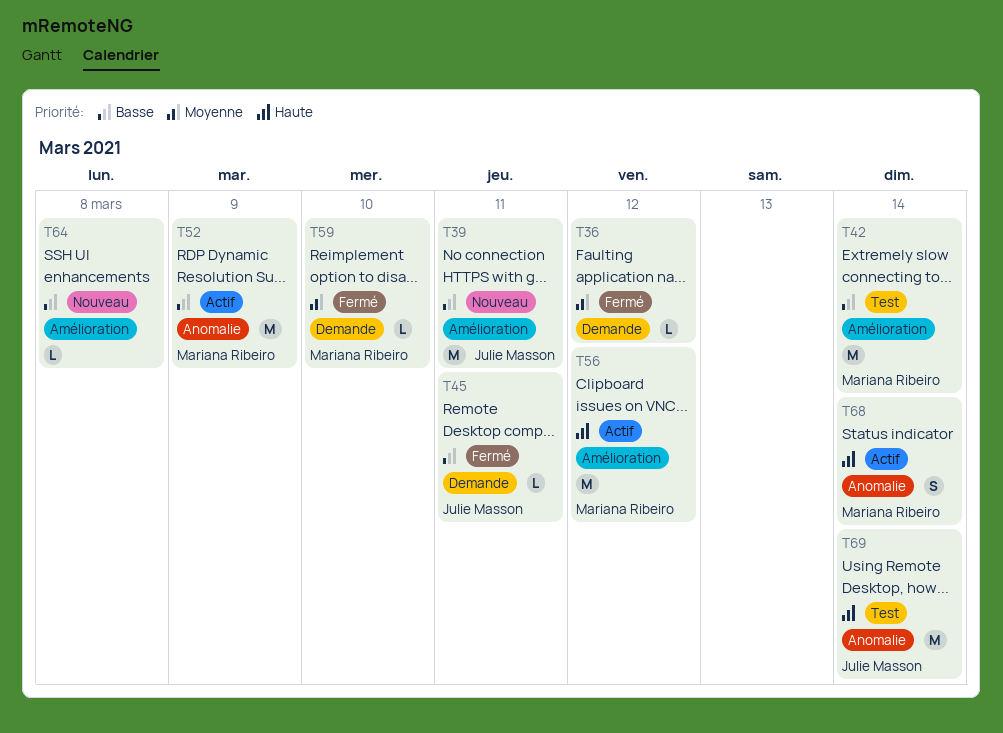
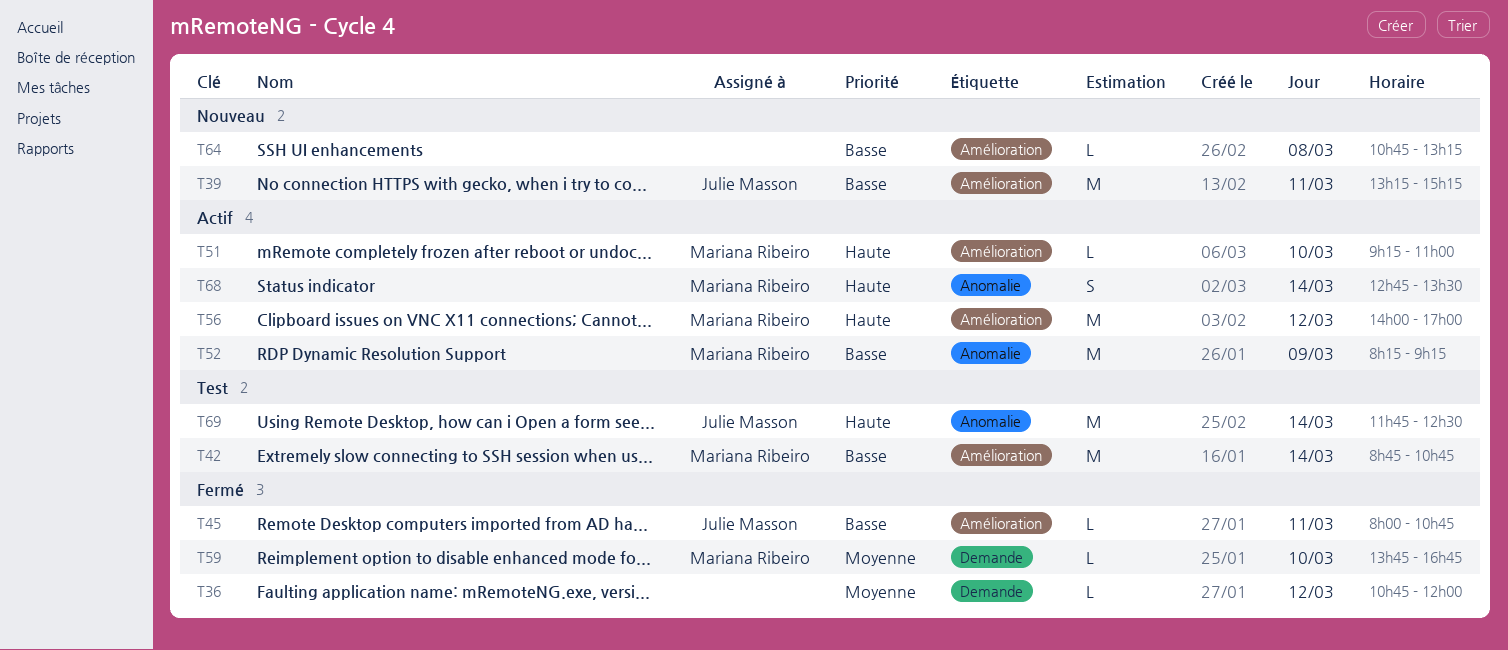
T45, label: Demande -> Amélioration
T51: none -> present

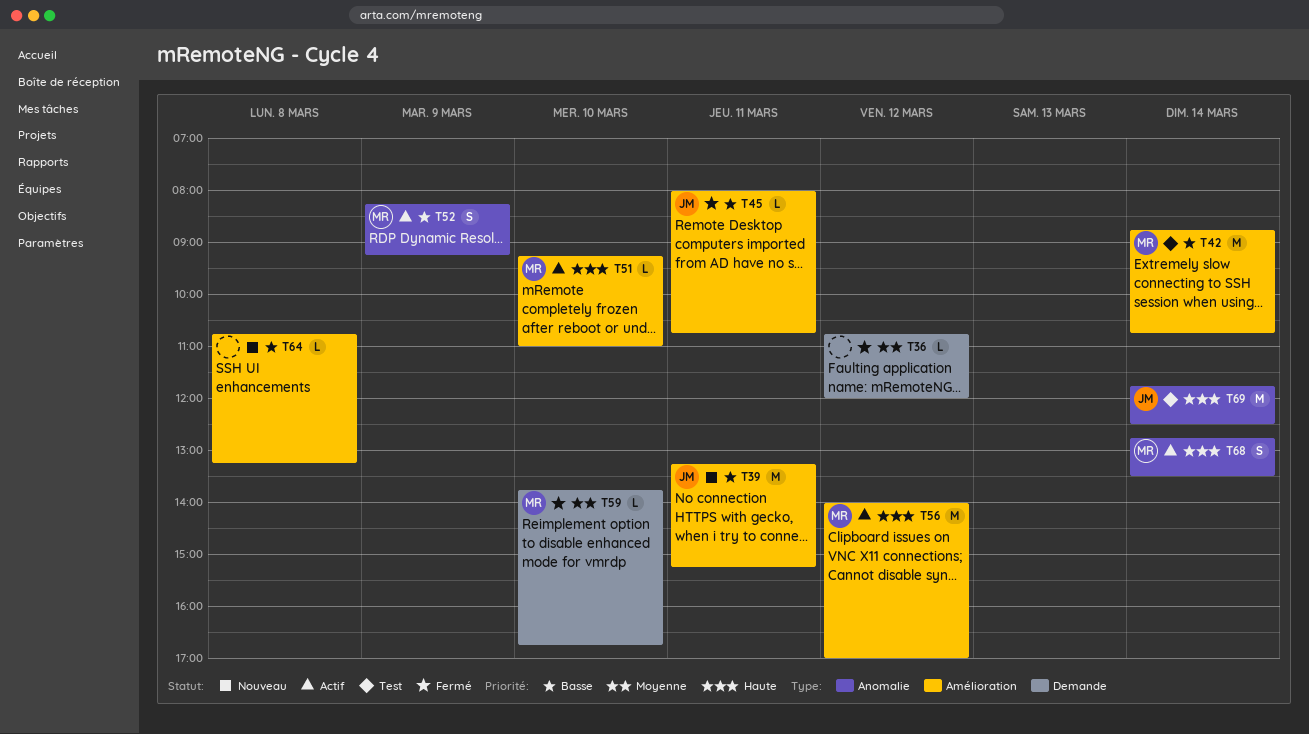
T52, estimate: M -> S

